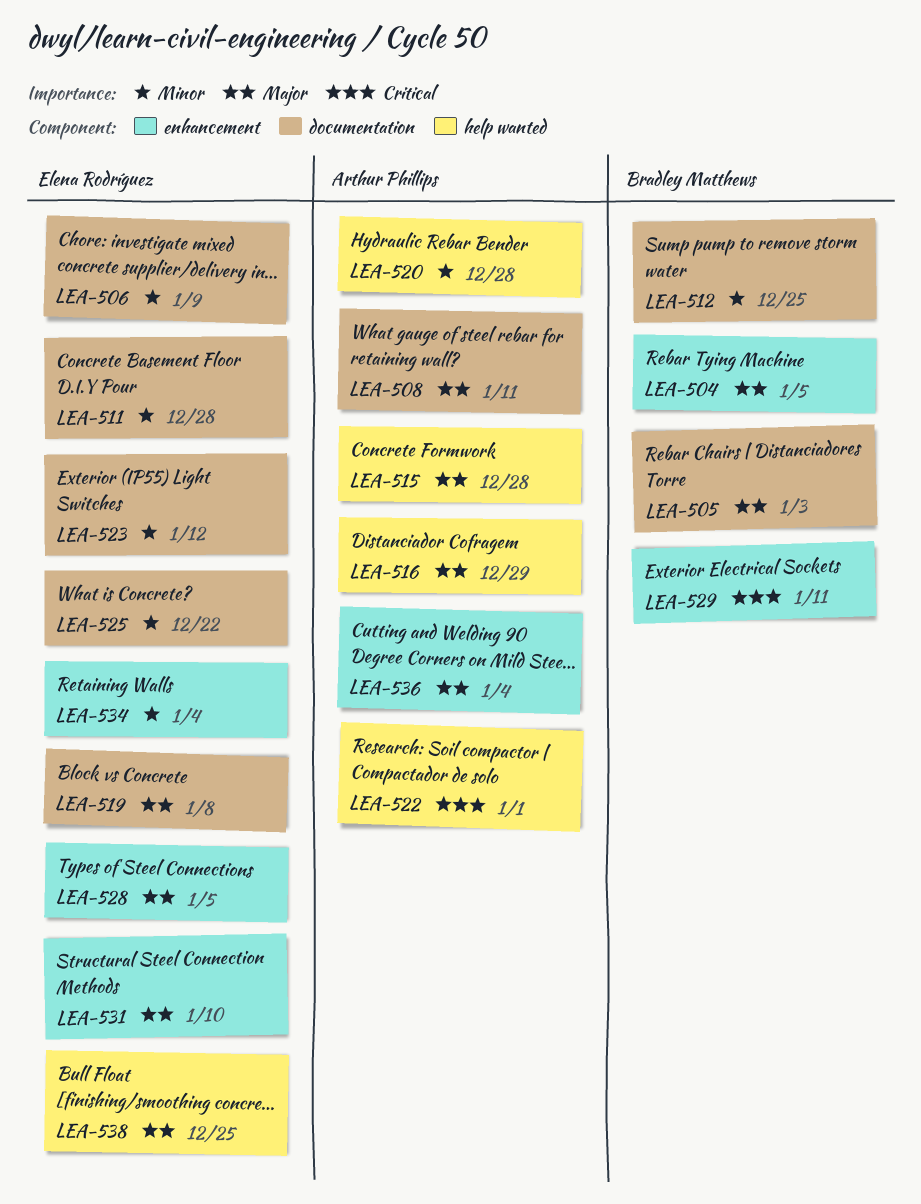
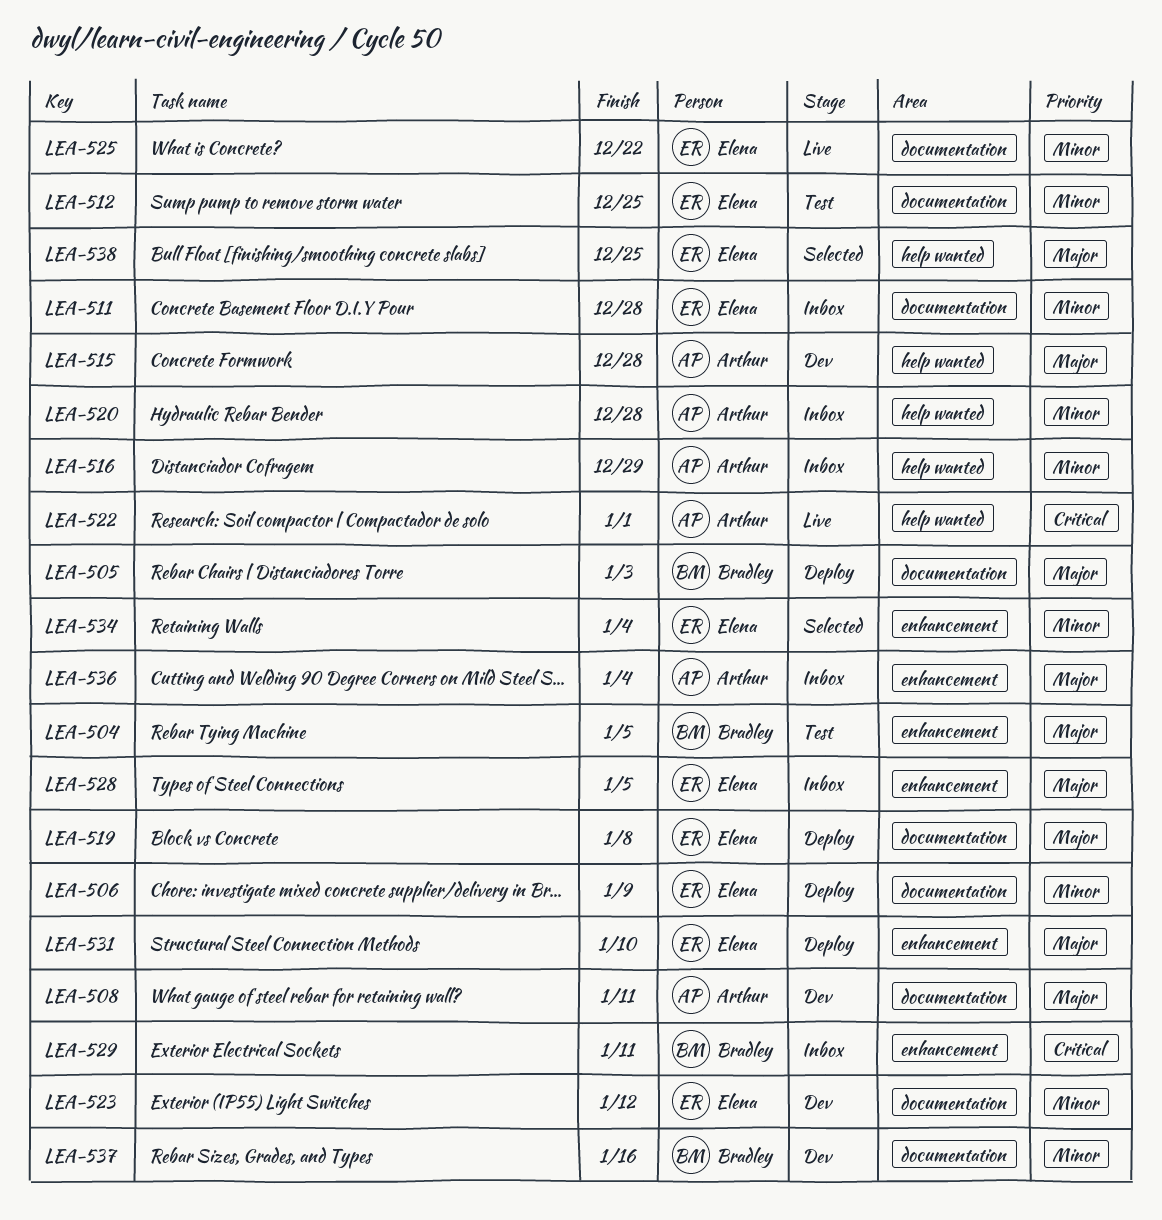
LEA-512, owner: Bradley Matthews -> Elena Rodríguez
LEA-516, priority: Major -> Minor
LEA-537: none -> present

